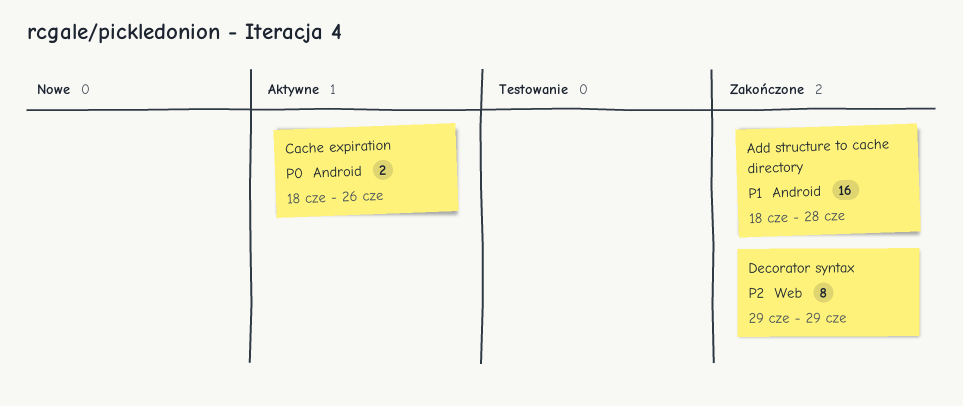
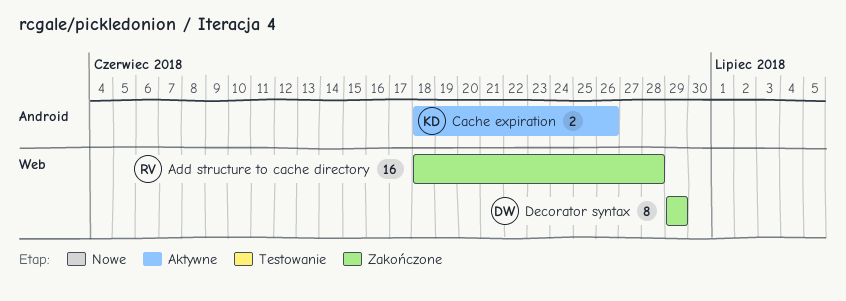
Add structure to cache directory, label: Android -> Web

